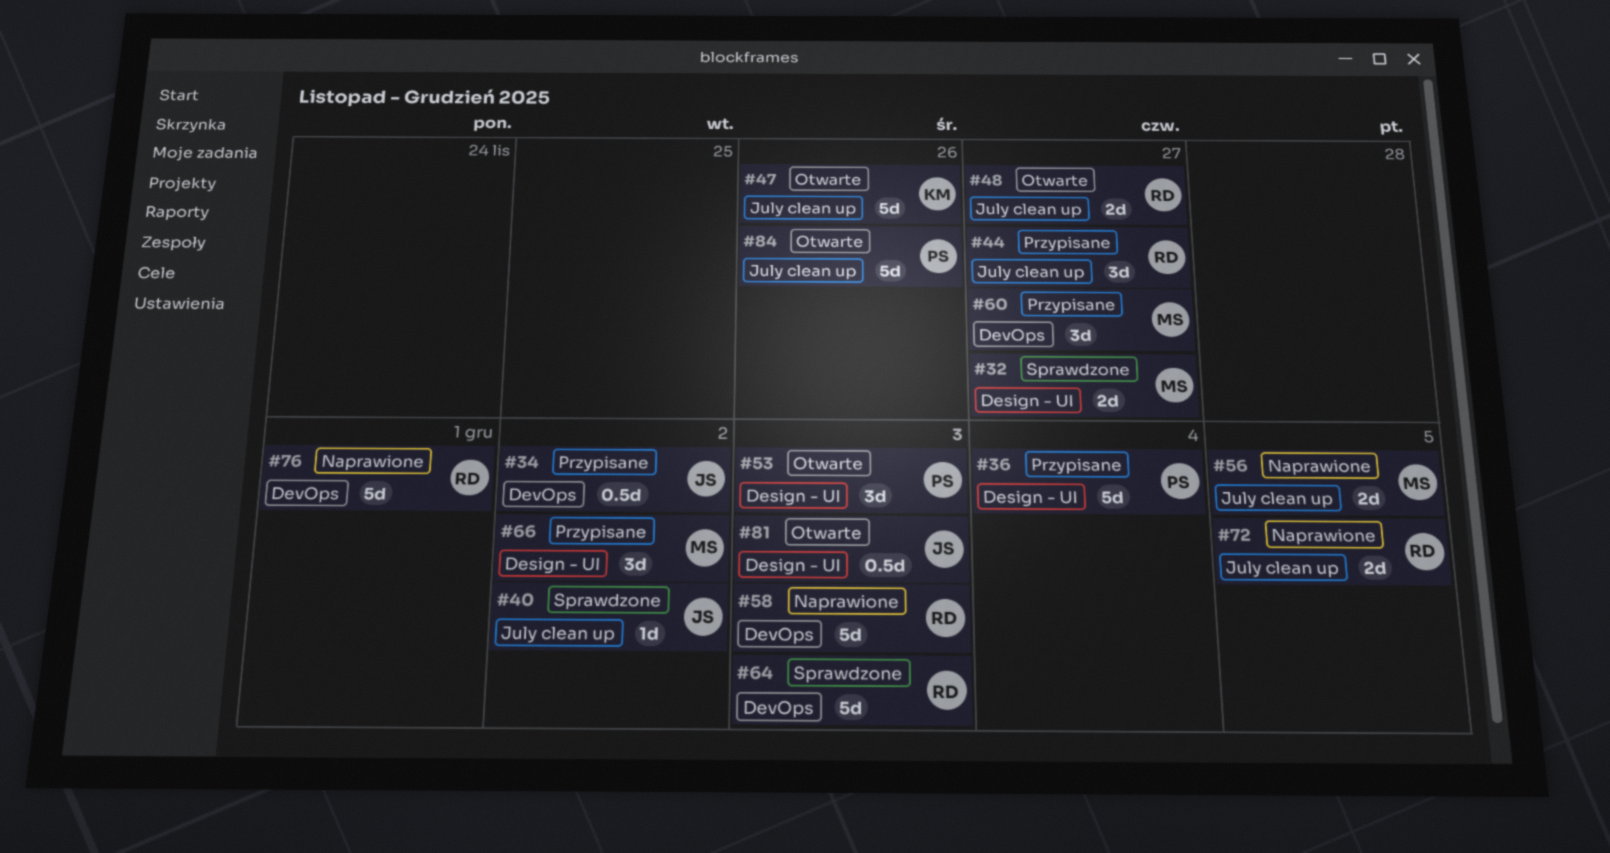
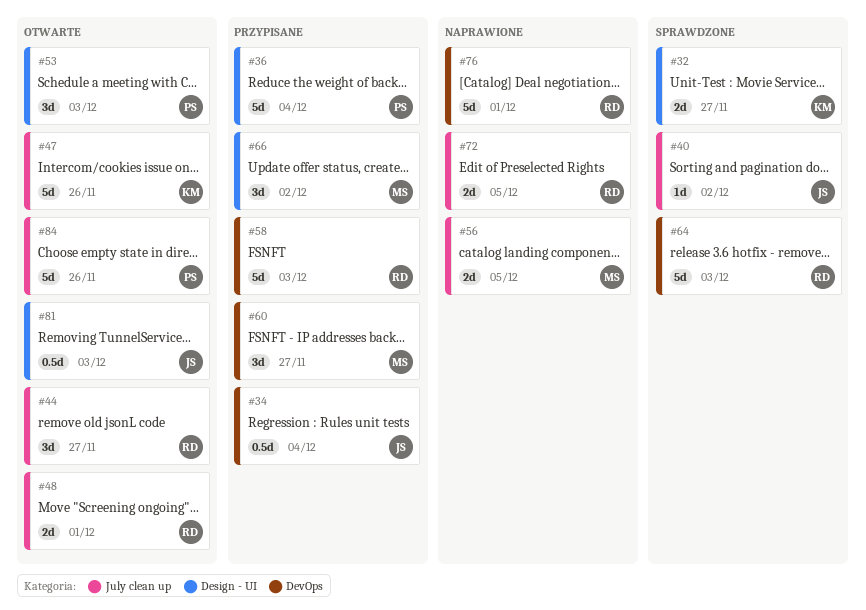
#32, owner: MS -> KM
#34, due: Dec 2 -> Dec 4
#44, status: Przypisane -> Otwarte
#48, due: Nov 27 -> Dec 1
#58, status: Naprawione -> Przypisane

